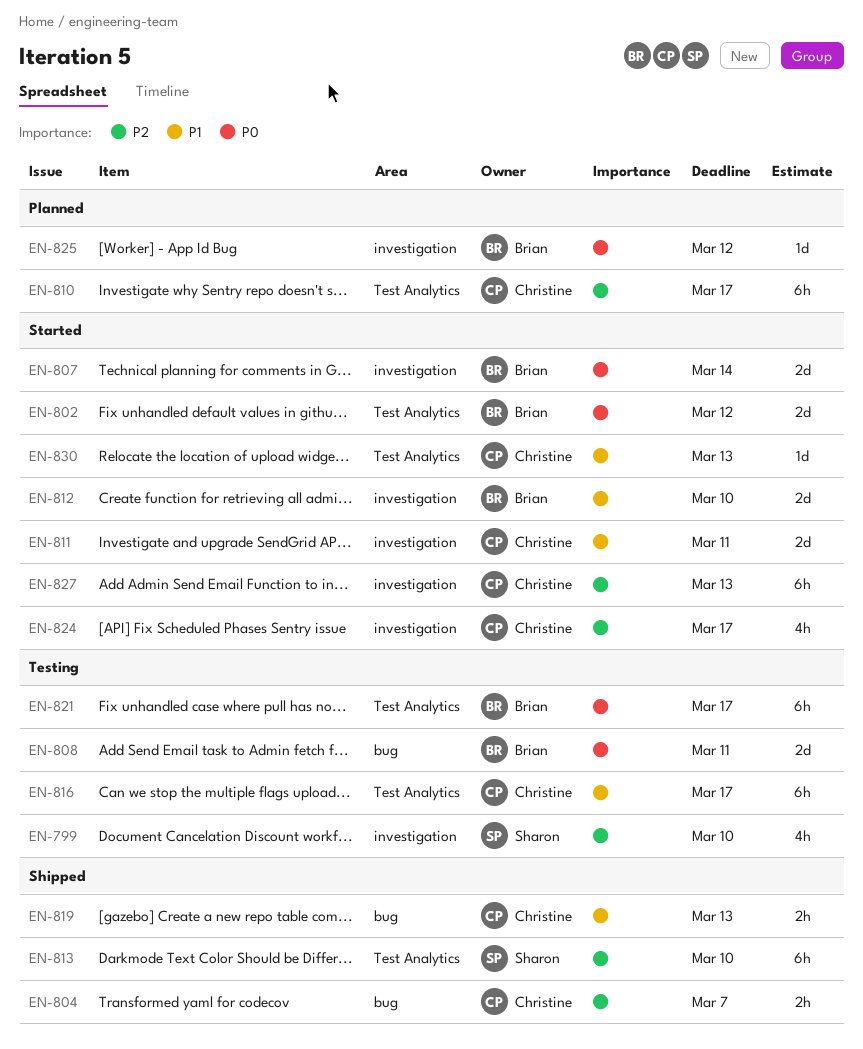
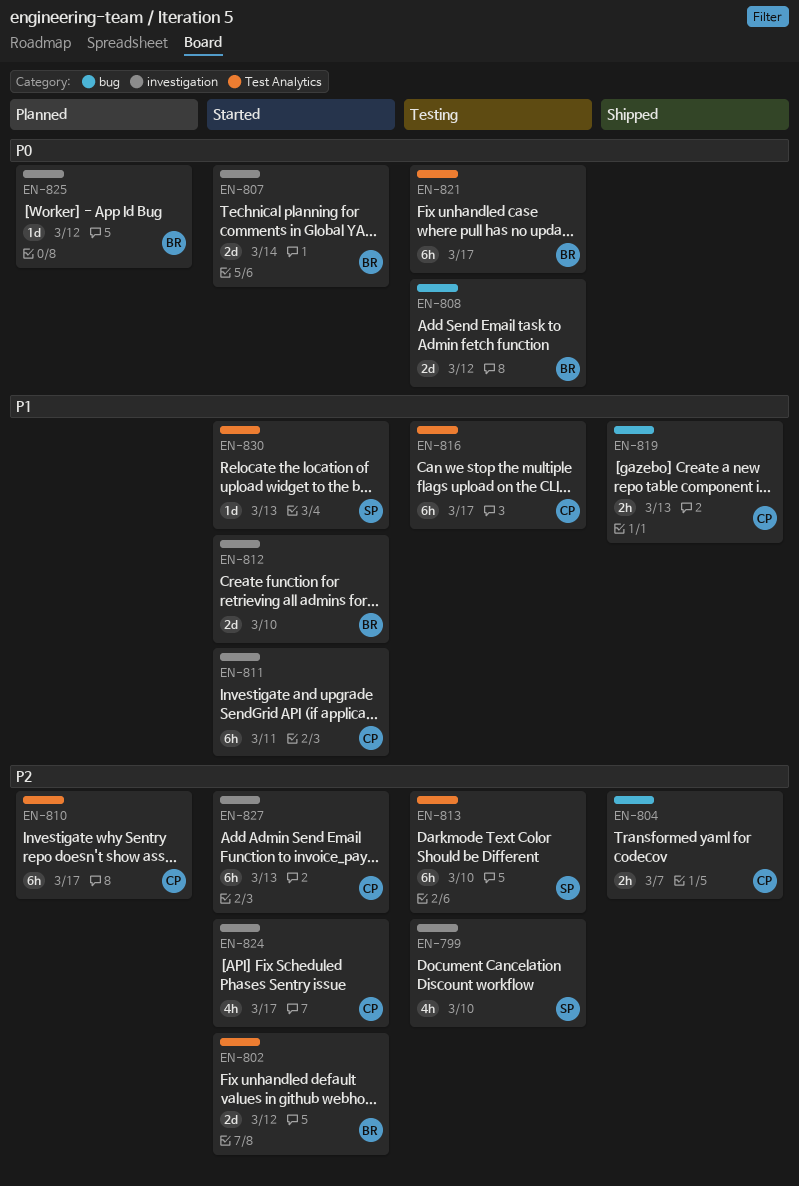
EN-802, priority: P0 -> P2
EN-808, due: Mar 11 -> Mar 12
EN-811, estimate: 2d -> 6h
EN-813, status: Shipped -> Testing
EN-830, owner: Christine -> Sharon

